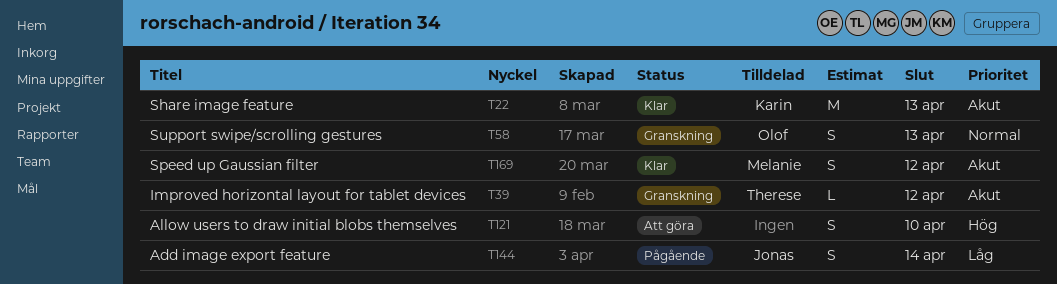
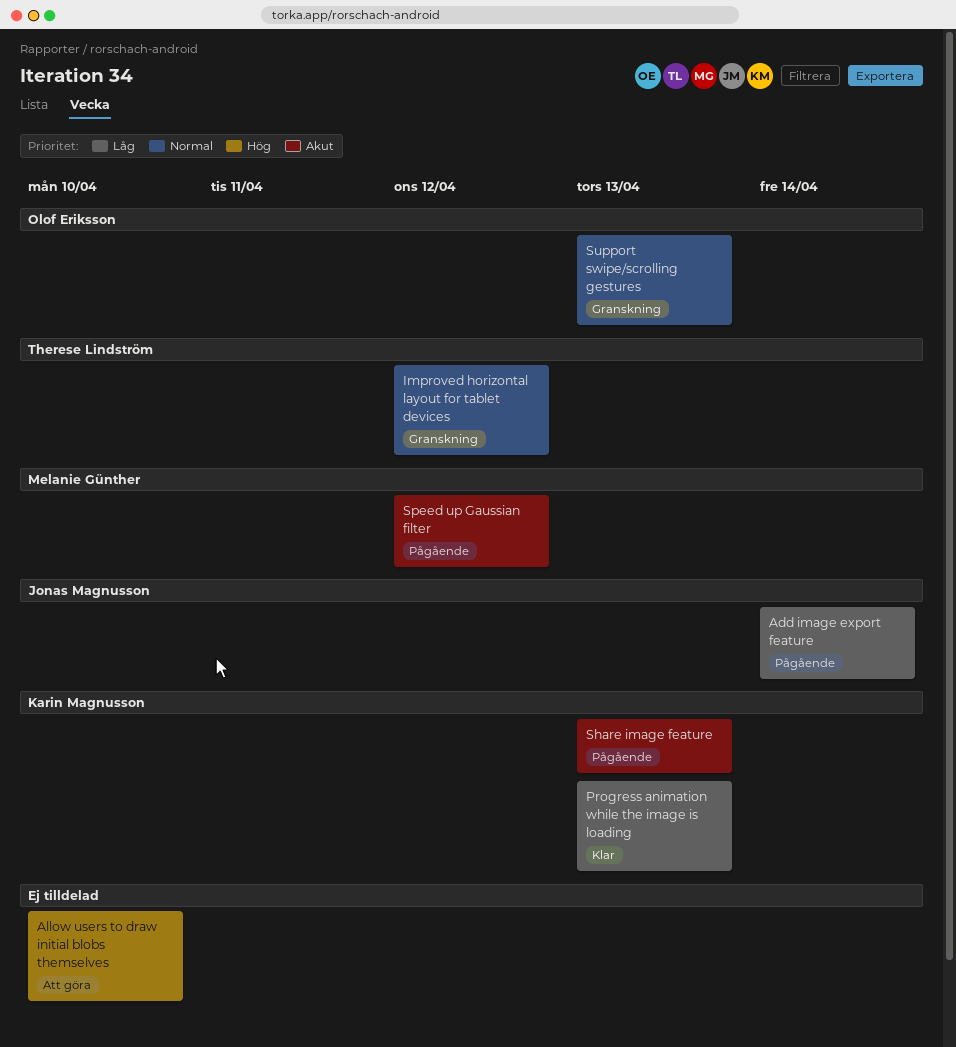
Improved horizontal layout for tablet devices, priority: Akut -> Normal
Progress animation while the image is loading: none -> present
Share image feature, status: Klar -> Pågående
Speed up Gaussian filter, status: Klar -> Pågående

